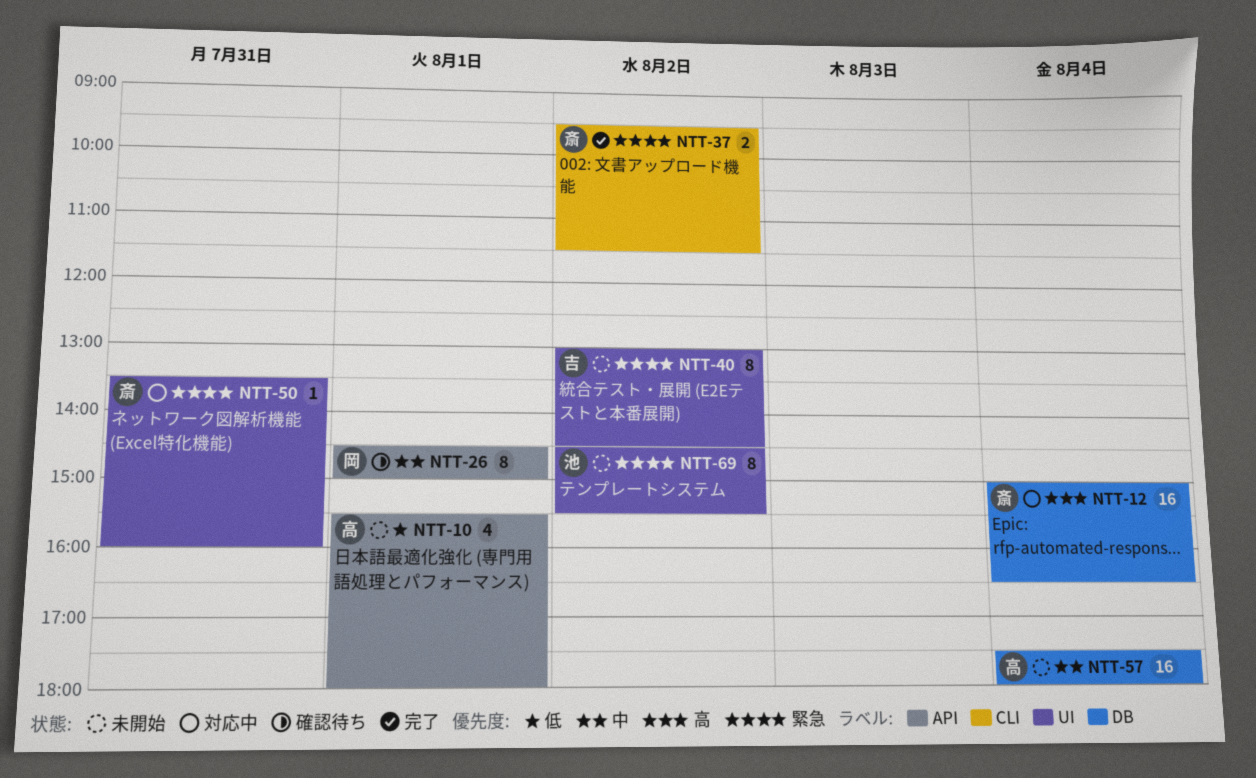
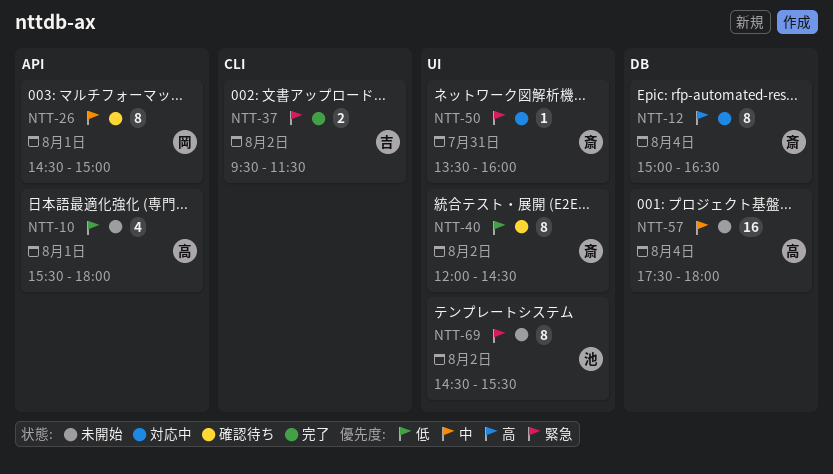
NTT-12, estimate: 16 -> 8
NTT-37, owner: 斎 -> 吉
NTT-40, status: 未開始 -> 確認待ち
NTT-40, owner: 吉 -> 斎
NTT-40, priority: 緊急 -> 低
NTT-40, begins: 13:00 -> 12:00

